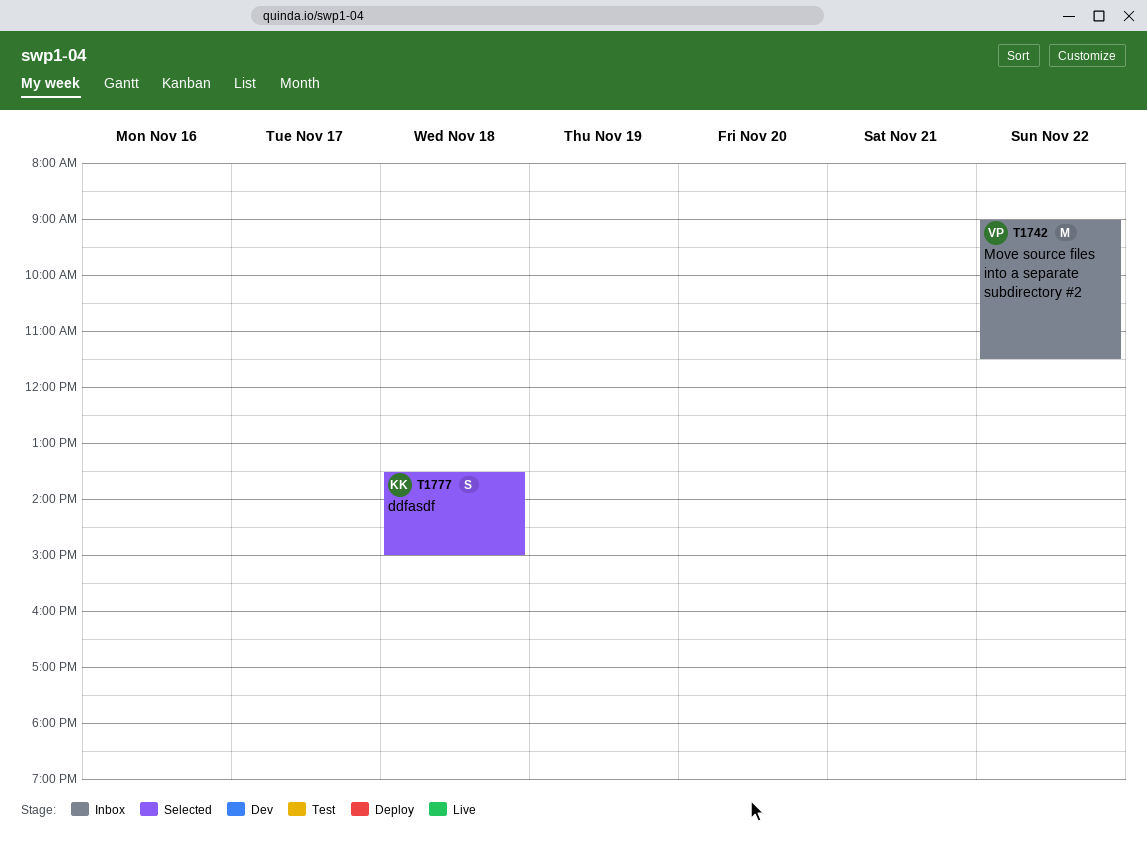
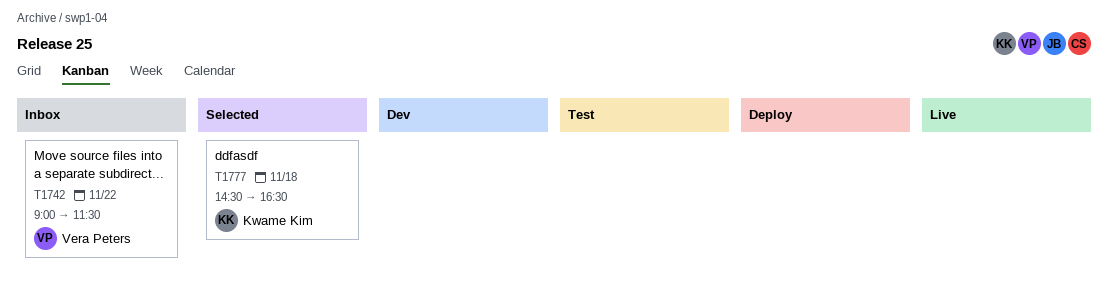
T1777, begins: 13:30 -> 14:30
T1777, ends: 15:00 -> 16:30

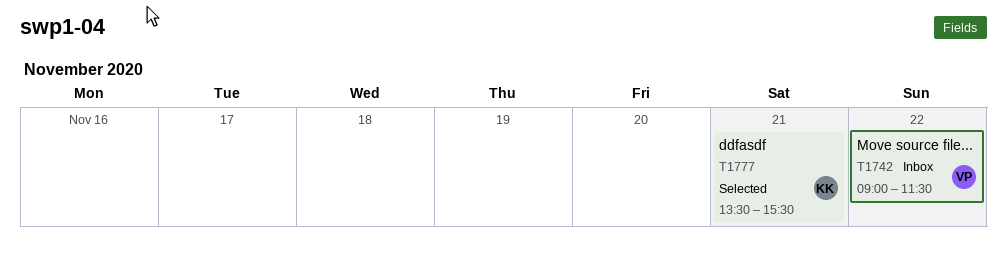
T1777, day: Nov 18 -> Nov 21
T1777, begins: 14:30 -> 13:30
T1777, ends: 16:30 -> 15:30

